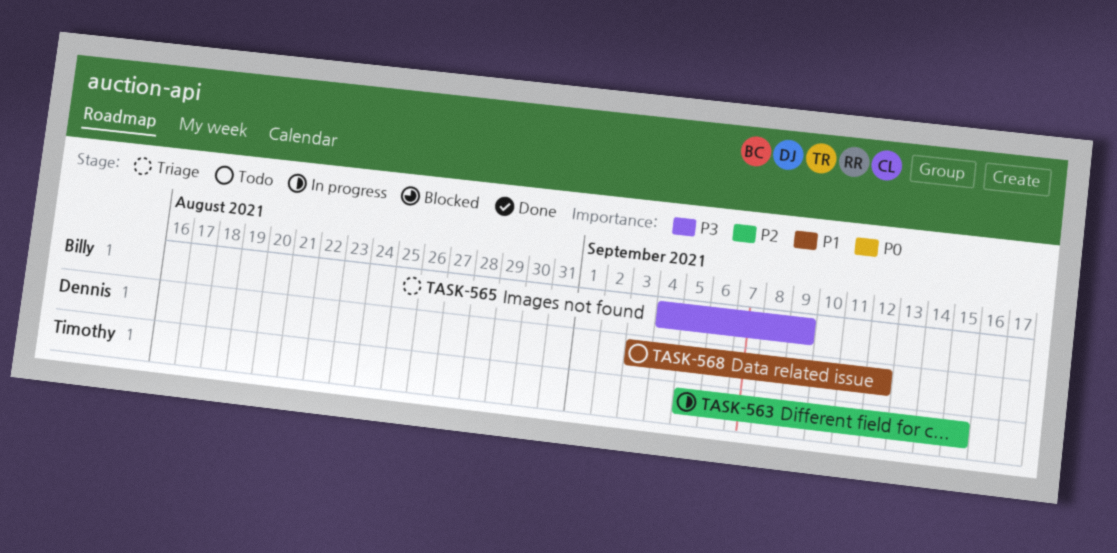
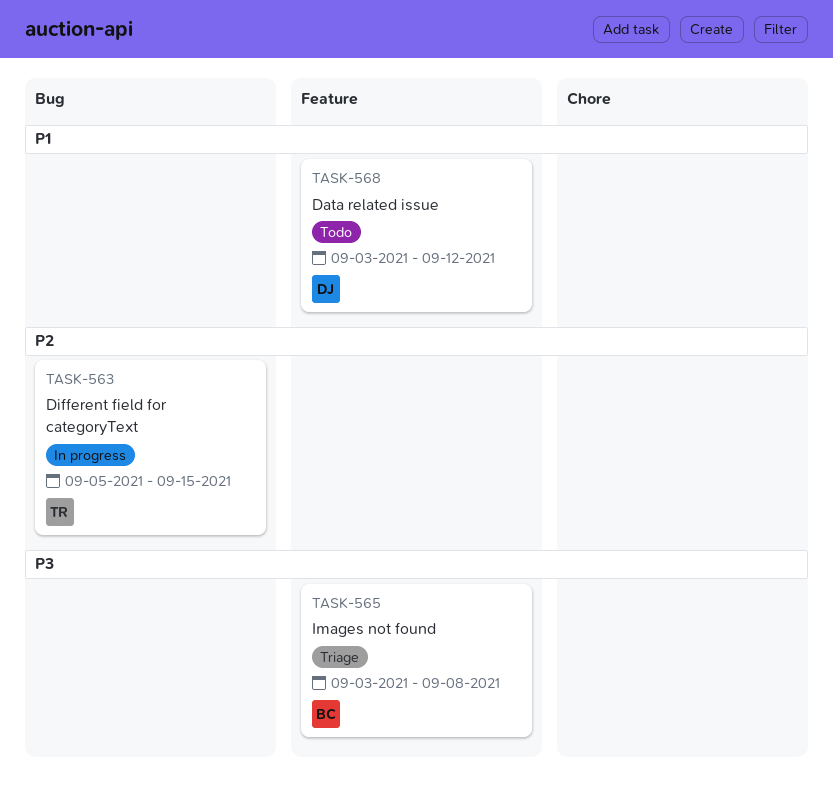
TASK-565, start: Sep 4 -> Sep 3
TASK-565, due: Sep 9 -> Sep 8

